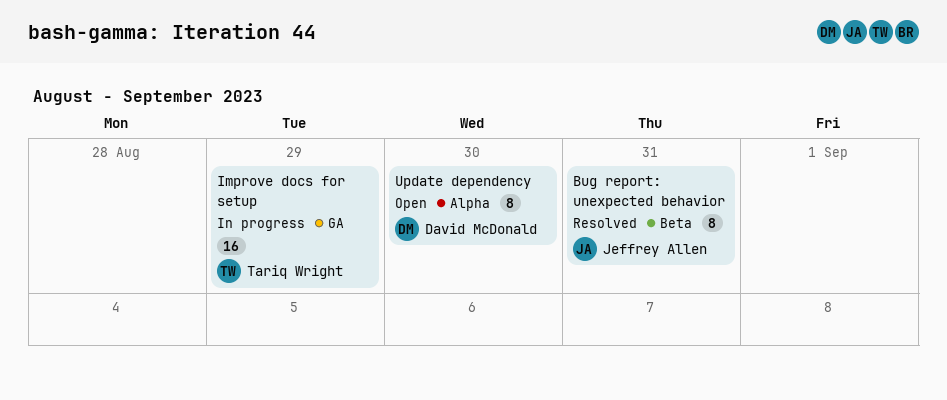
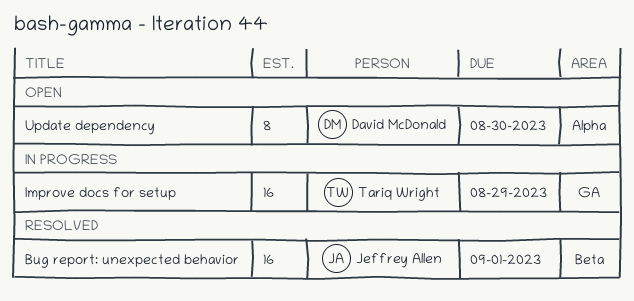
Bug report: unexpected behavior, estimate: 8 -> 16
Bug report: unexpected behavior, due: Aug 31 -> Sep 1

